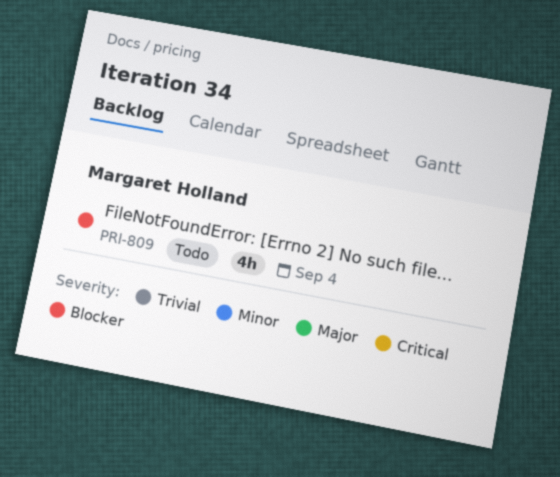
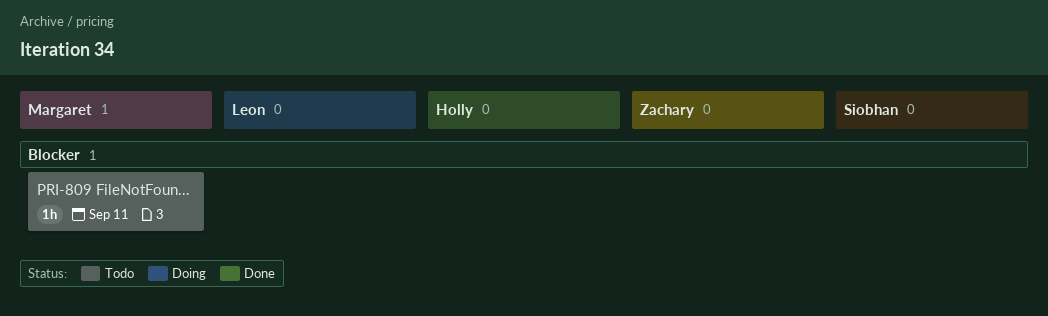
PRI-809, estimate: 4h -> 1h
PRI-809, due: Sep 4 -> Sep 11

